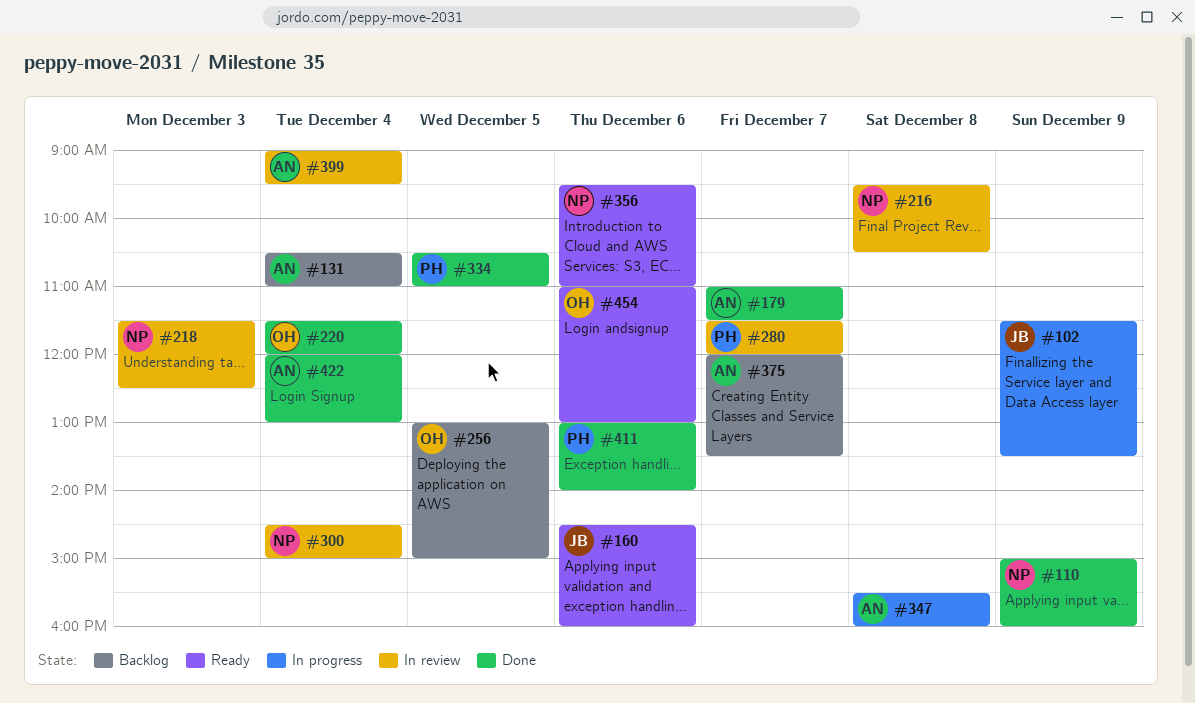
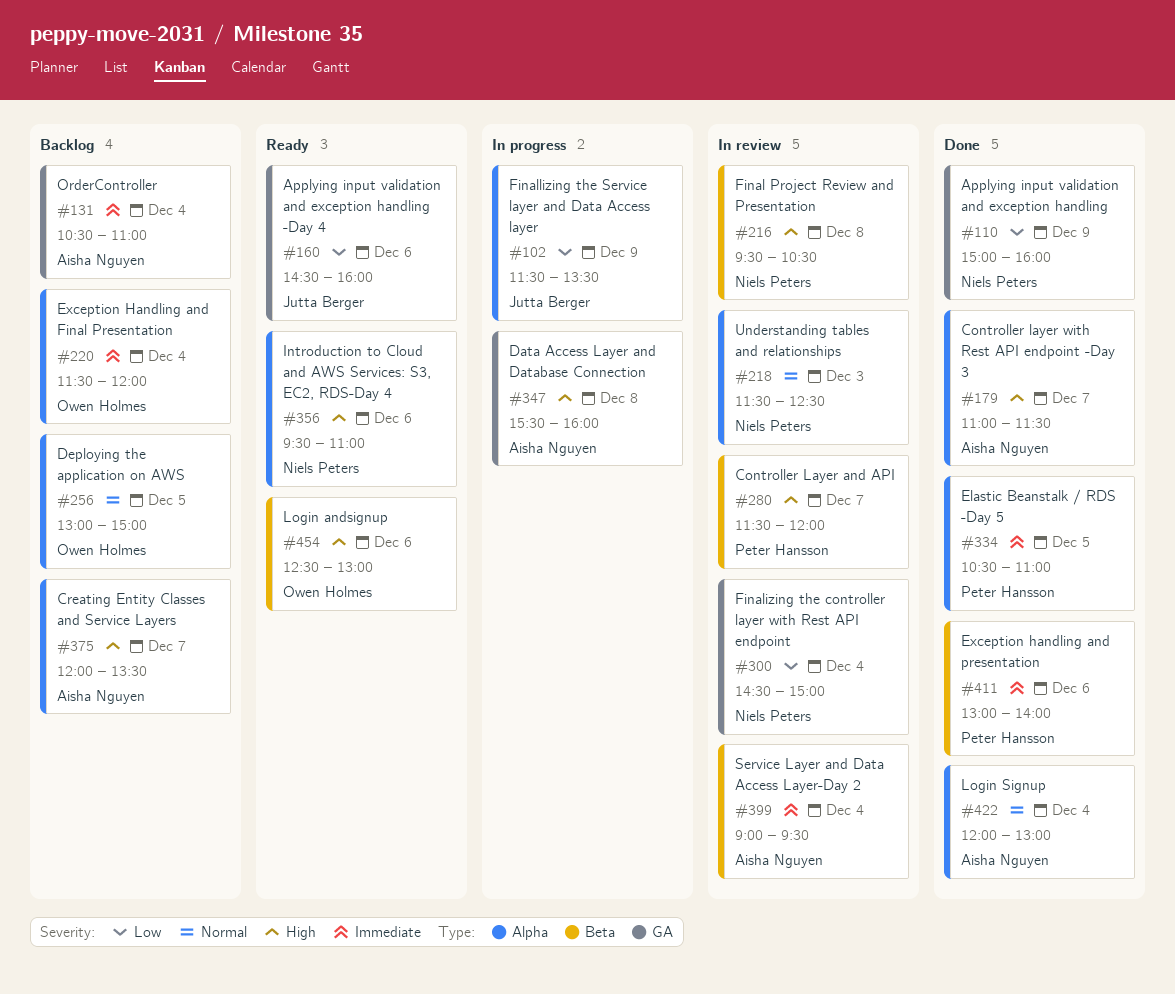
#220, status: Done -> Backlog
#454, begins: 11:00 -> 12:30

